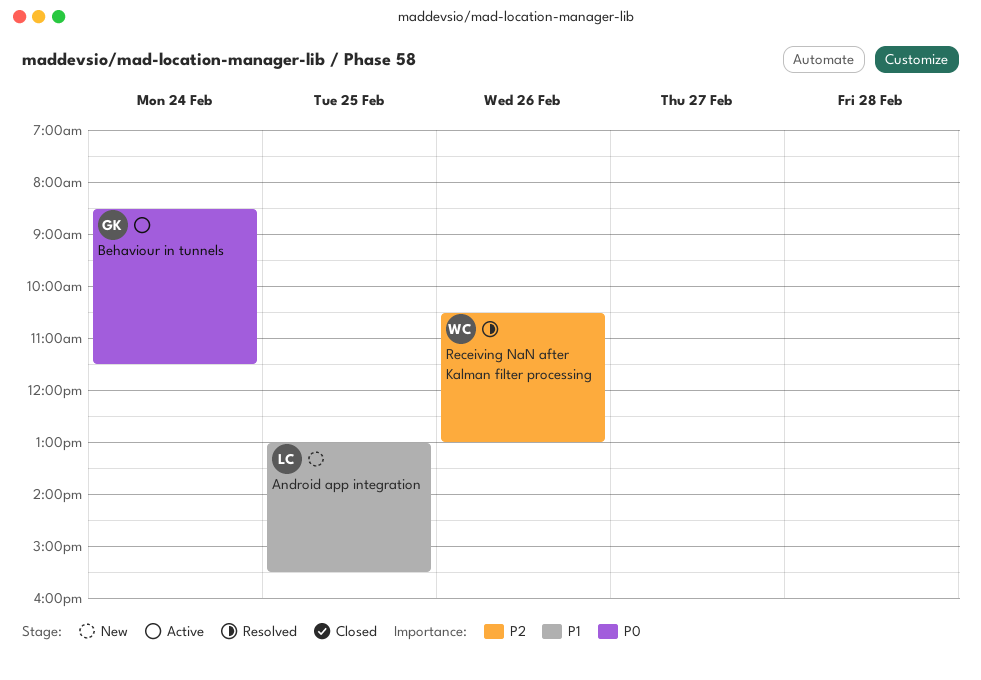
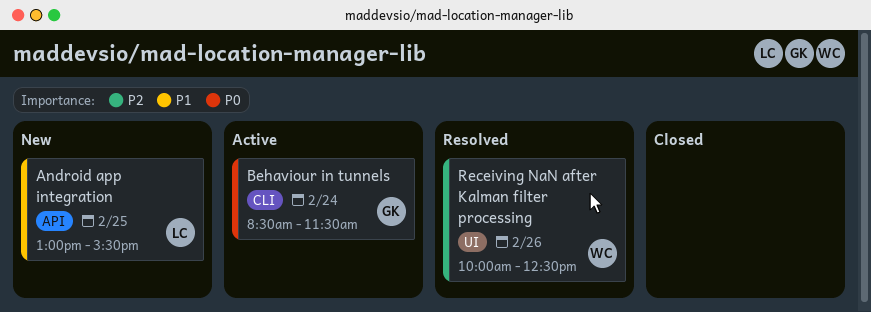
Receiving NaN after Kalman filter processing, begins: 10:30 -> 10:00
Receiving NaN after Kalman filter processing, ends: 13:00 -> 12:30

